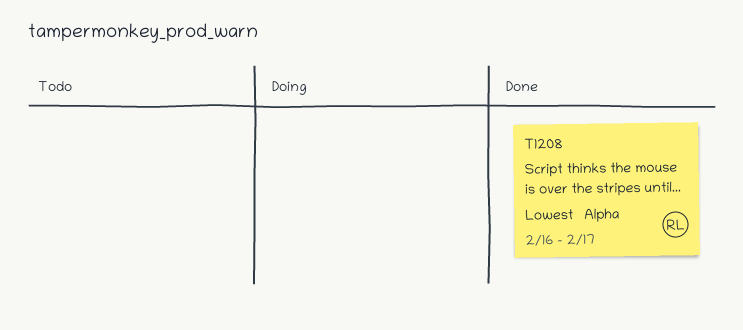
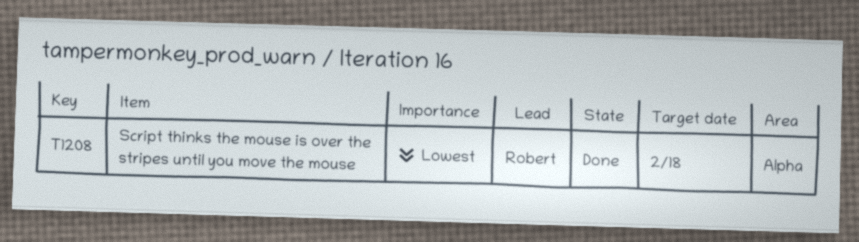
T1208, due: Feb 17 -> Feb 18

